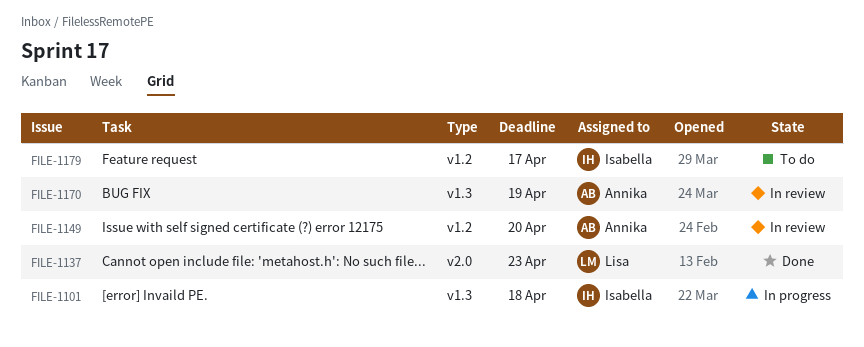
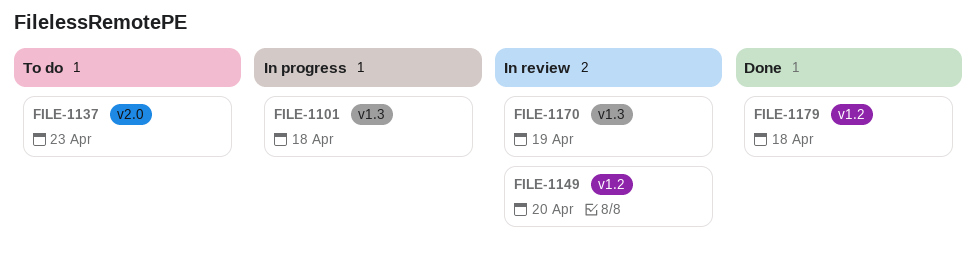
FILE-1137, status: Done -> To do
FILE-1179, status: To do -> Done
FILE-1179, due: Apr 17 -> Apr 18

